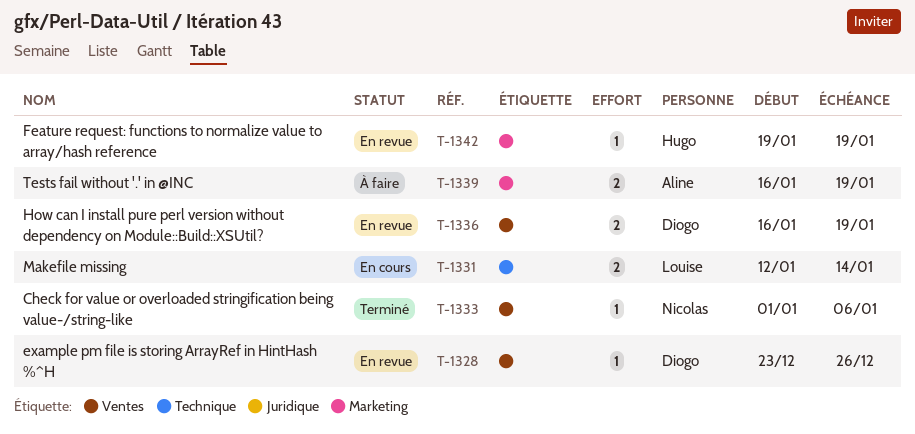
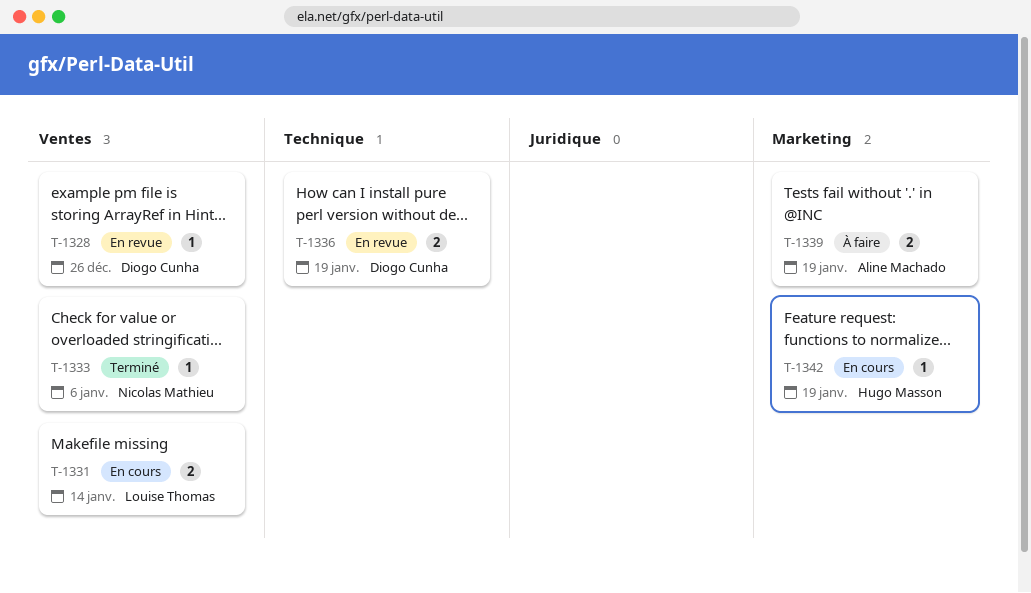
T-1331, label: Technique -> Ventes
T-1336, label: Ventes -> Technique
T-1342, status: En revue -> En cours

